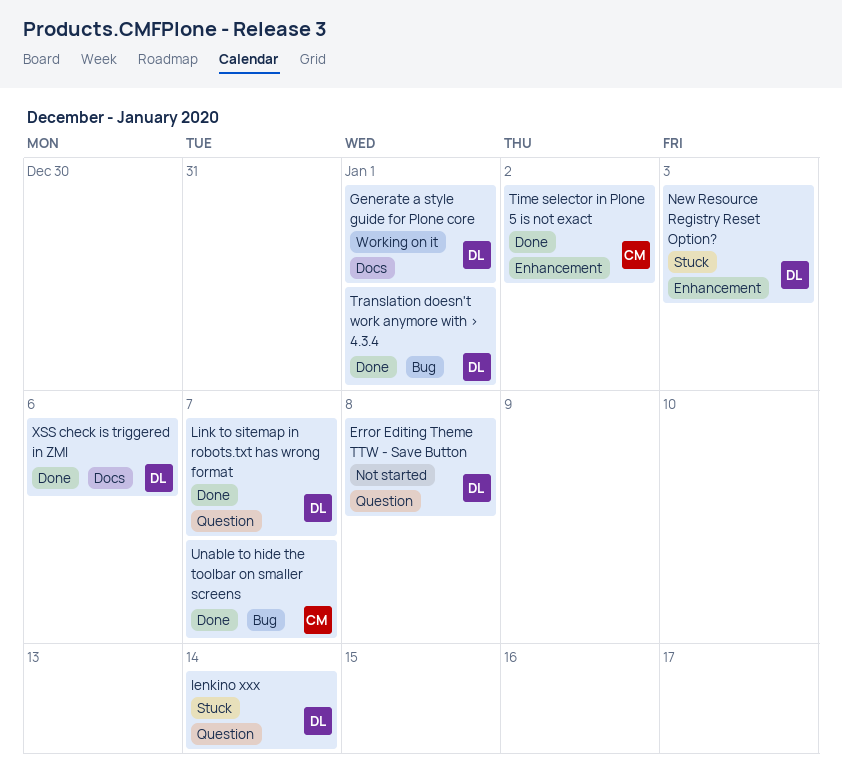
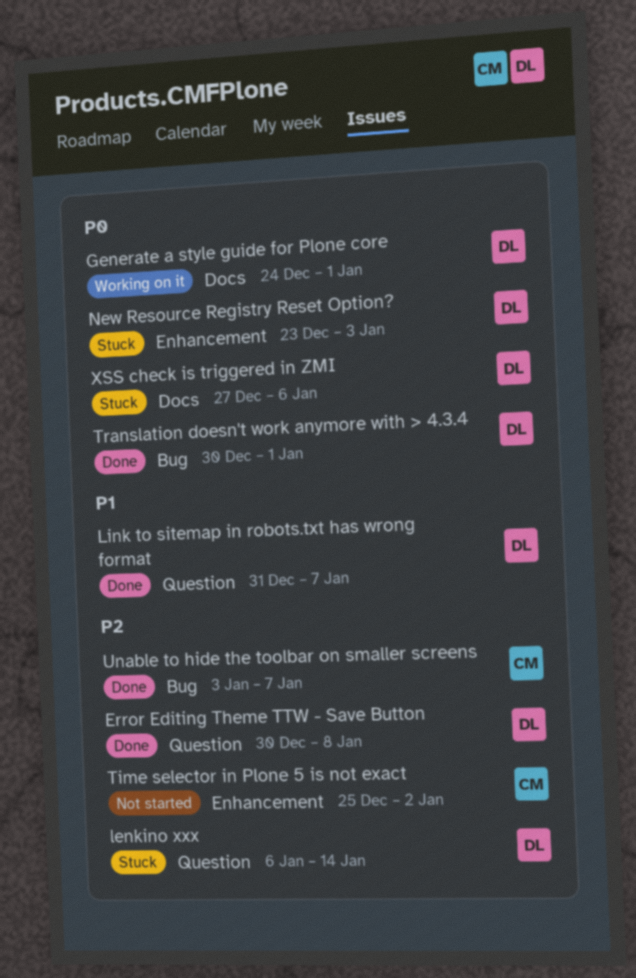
Error Editing Theme TTW - Save Button, status: Not started -> Done
Time selector in Plone 5 is not exact, status: Done -> Not started
XSS check is triggered in ZMI, status: Done -> Stuck

